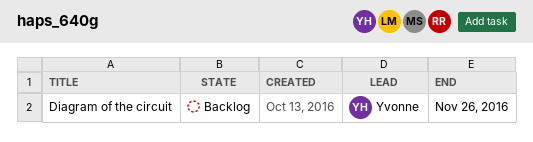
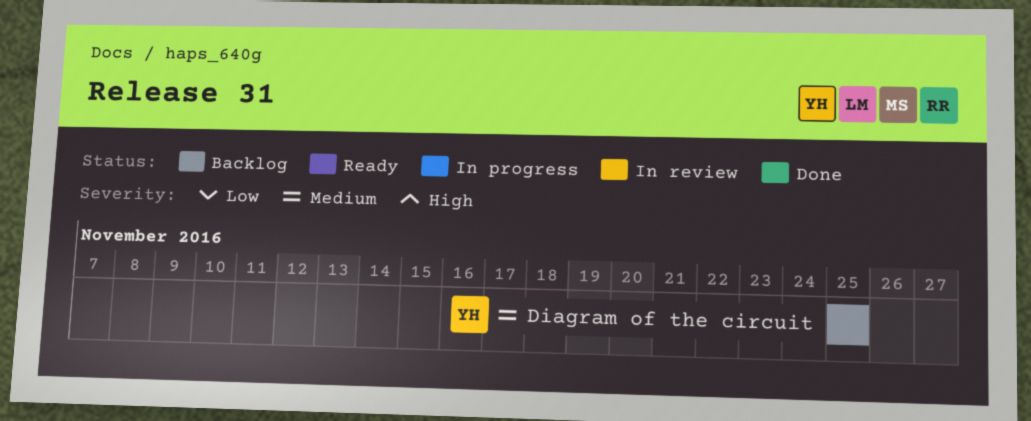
Diagram of the circuit, due: Nov 26 -> Nov 25

